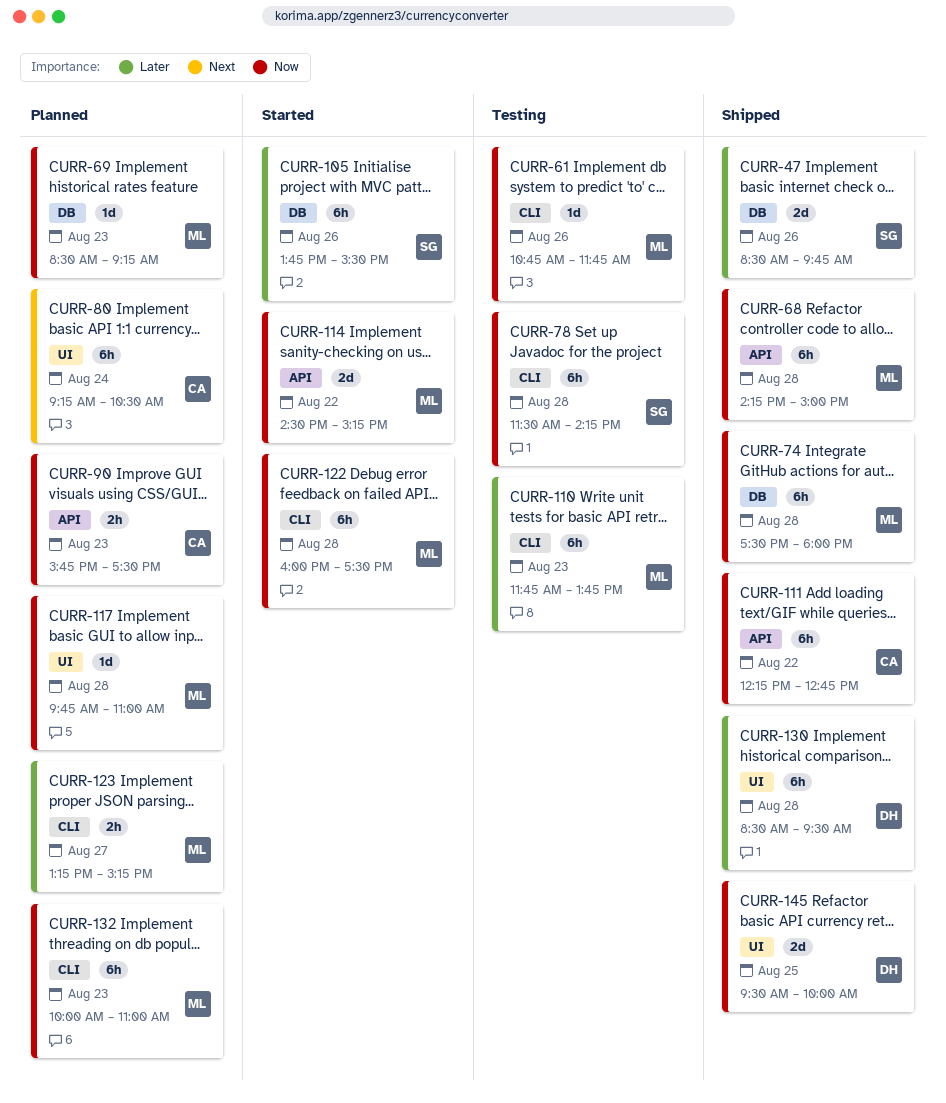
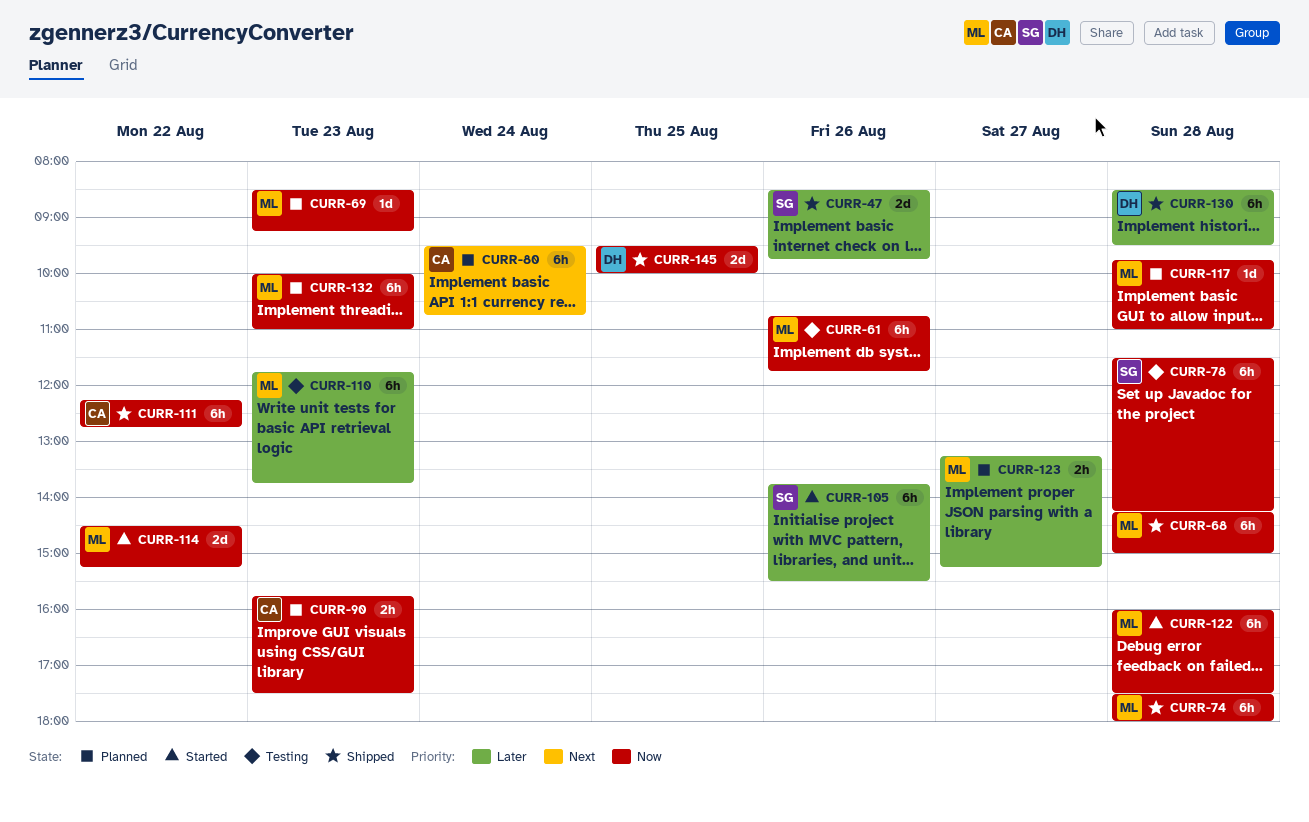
CURR-61, estimate: 1d -> 6h
CURR-80, begins: 09:15 -> 09:30
CURR-80, ends: 10:30 -> 10:45

